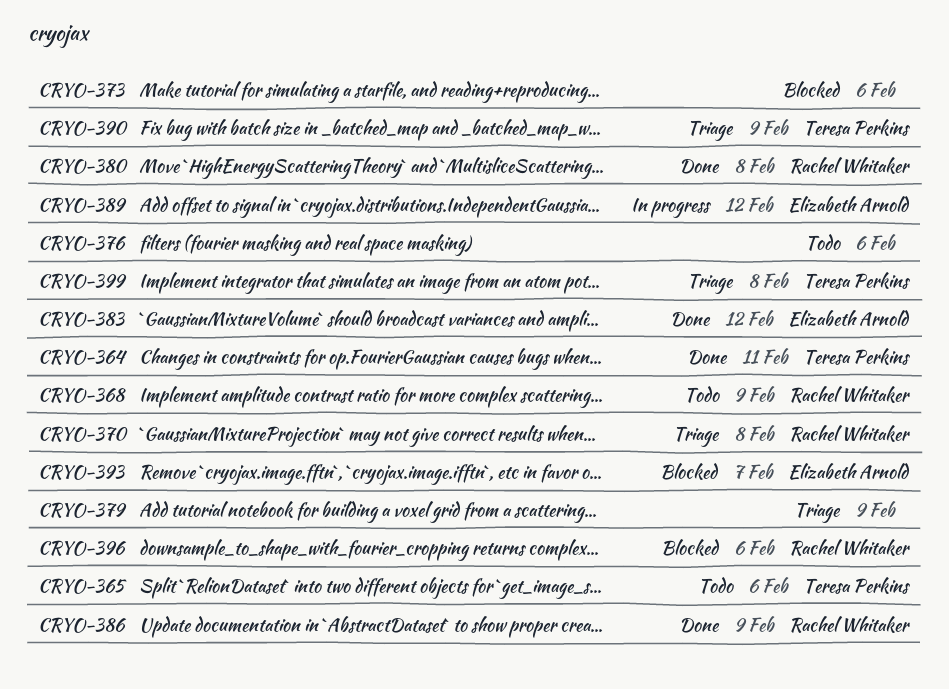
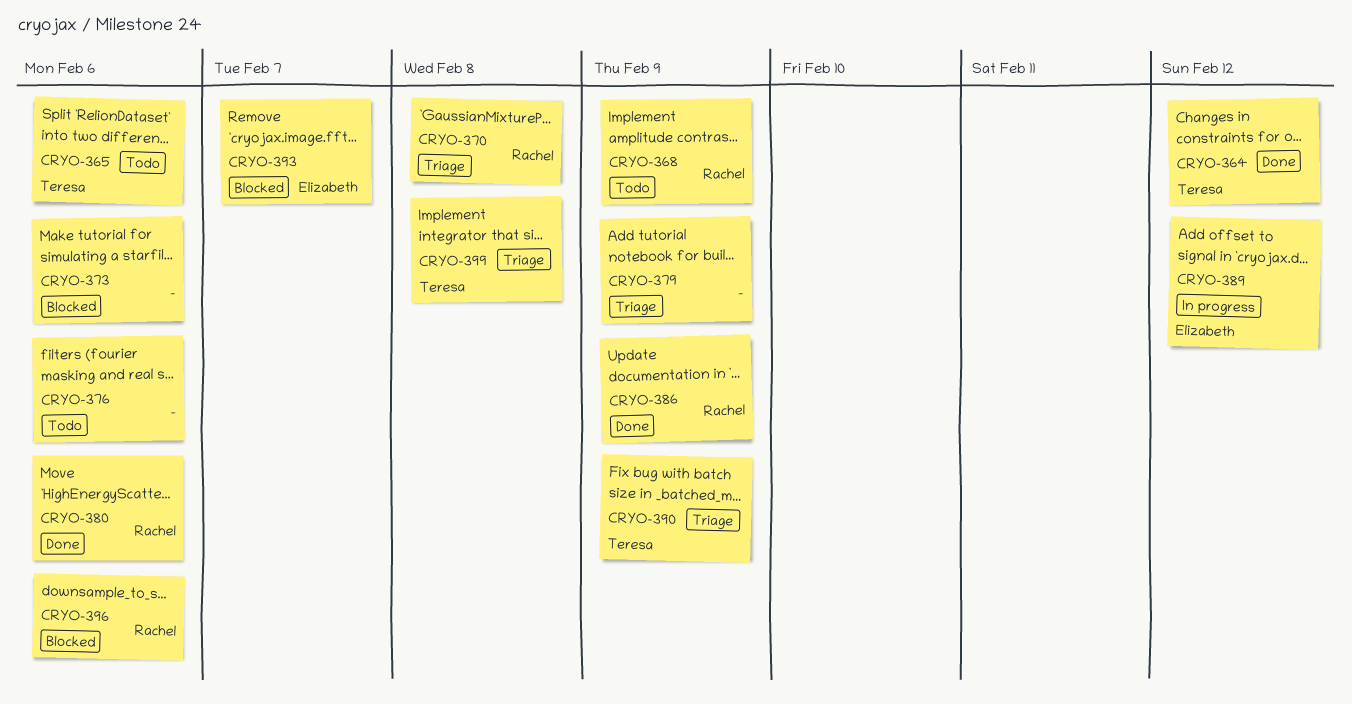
CRYO-364, due: Feb 11 -> Feb 12
CRYO-380, due: Feb 8 -> Feb 6
CRYO-383: present -> none

